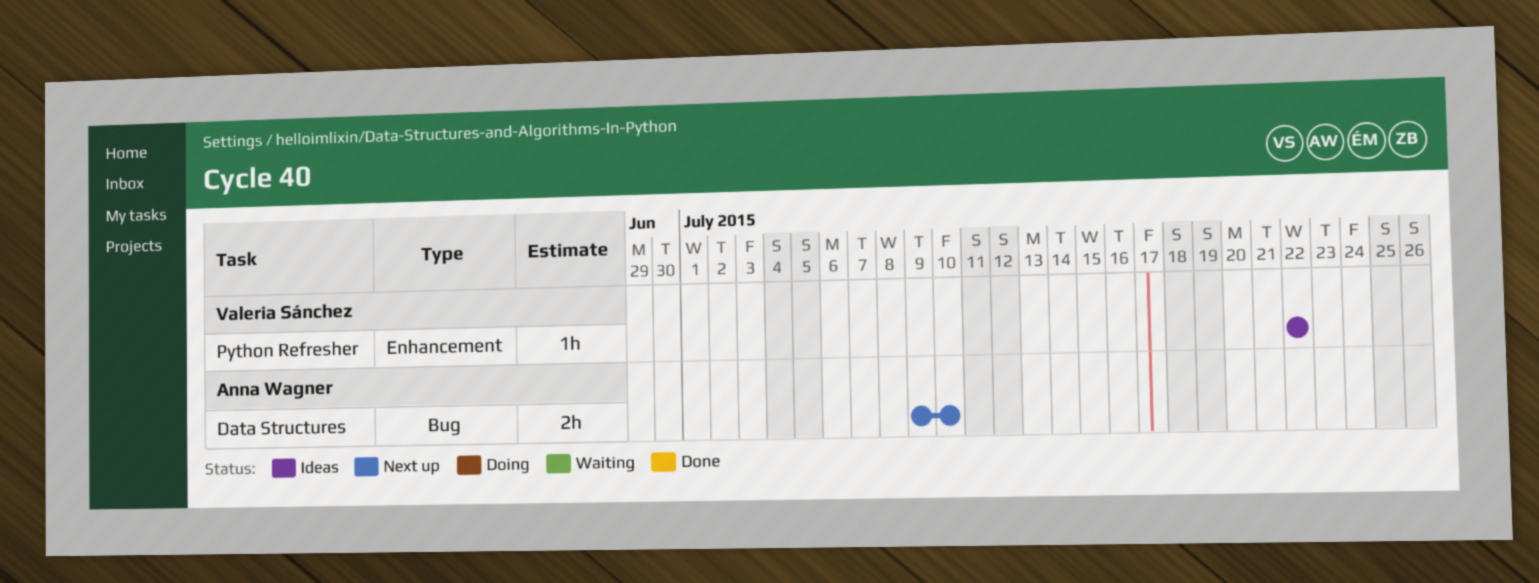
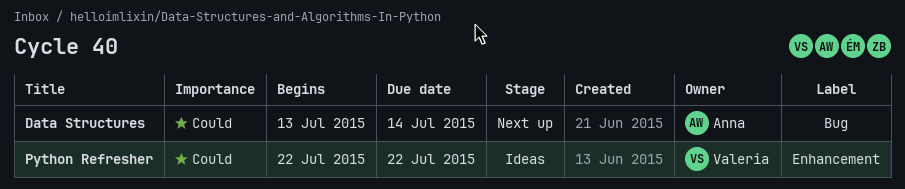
Data Structures, start: Jul 9 -> Jul 13
Data Structures, due: Jul 10 -> Jul 14

